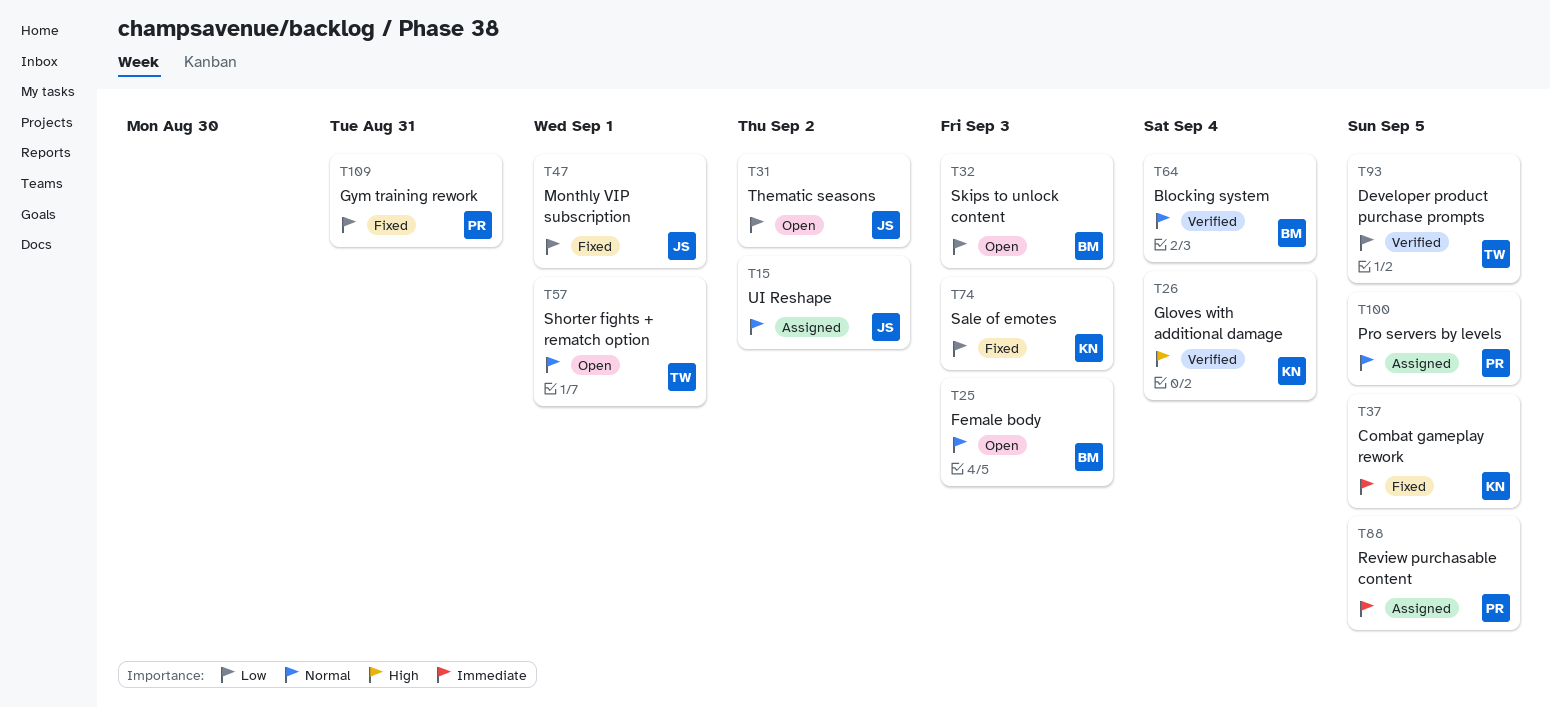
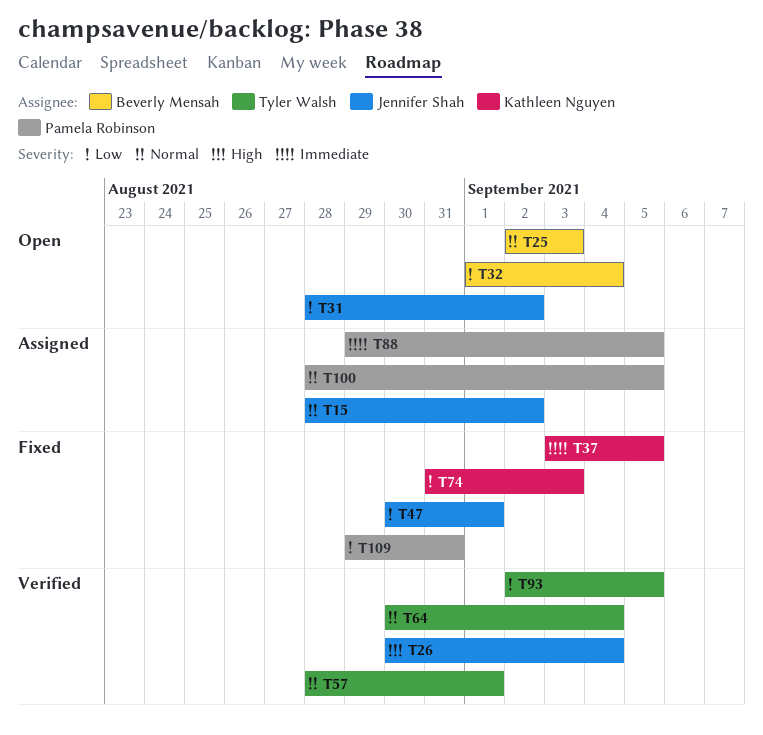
T26, owner: Kathleen Nguyen -> Jennifer Shah
T32, due: Sep 3 -> Sep 4
T57, status: Open -> Verified
T64, owner: Beverly Mensah -> Tyler Walsh

